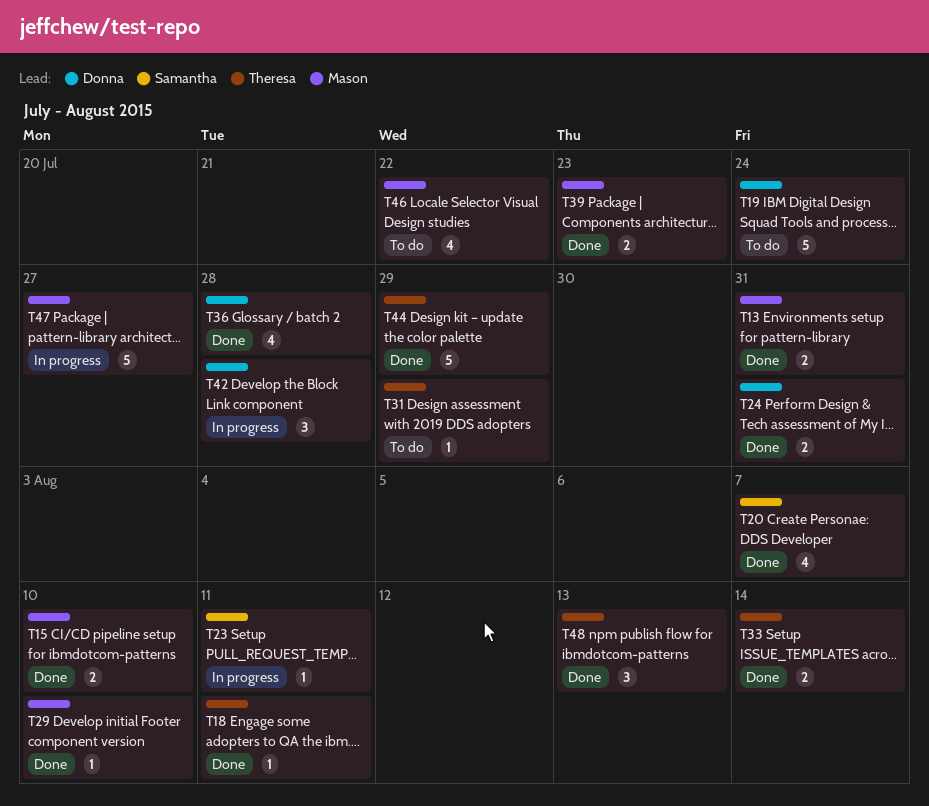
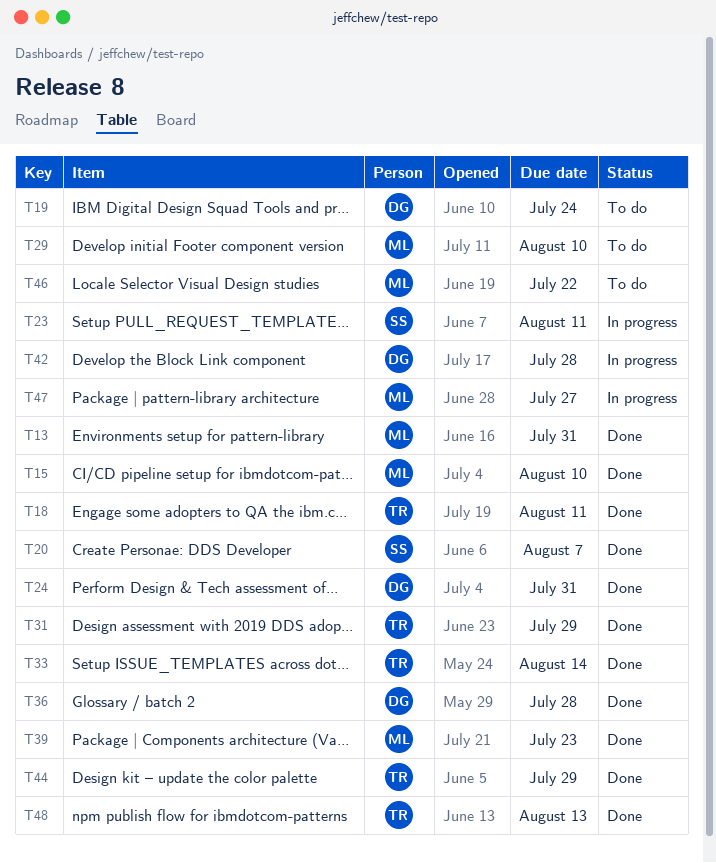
T29, status: Done -> To do
T31, status: To do -> Done

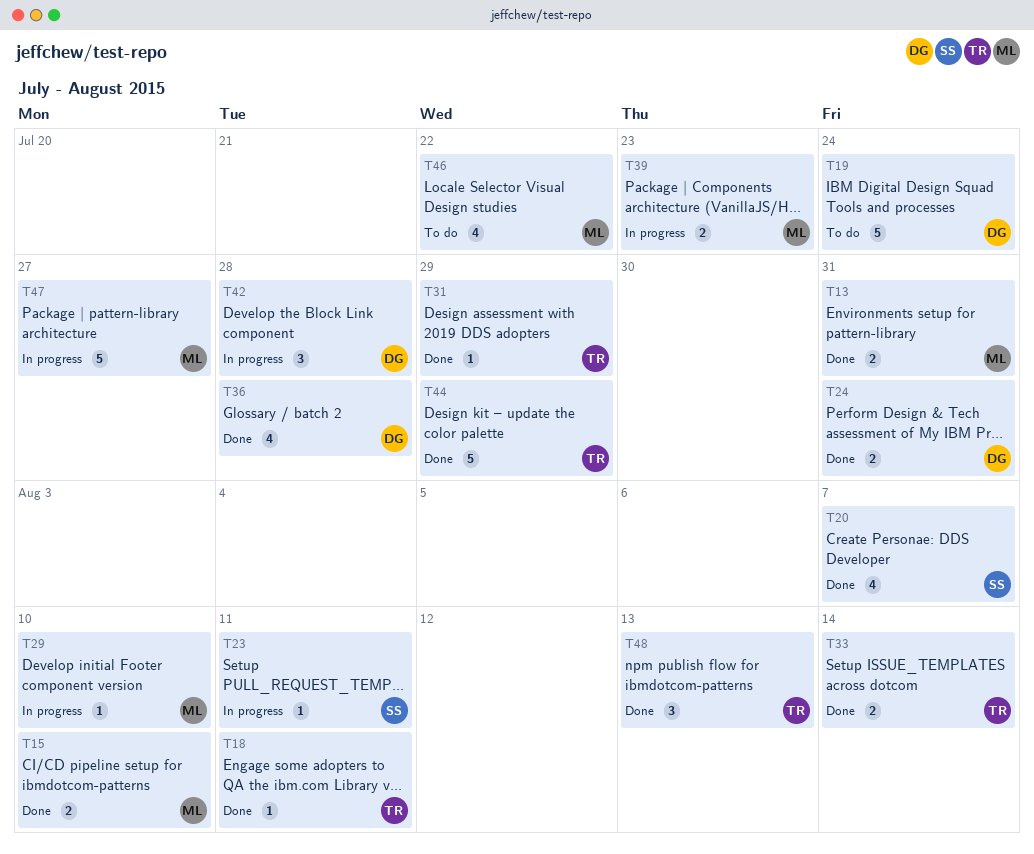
T29, status: To do -> In progress
T39, status: Done -> In progress

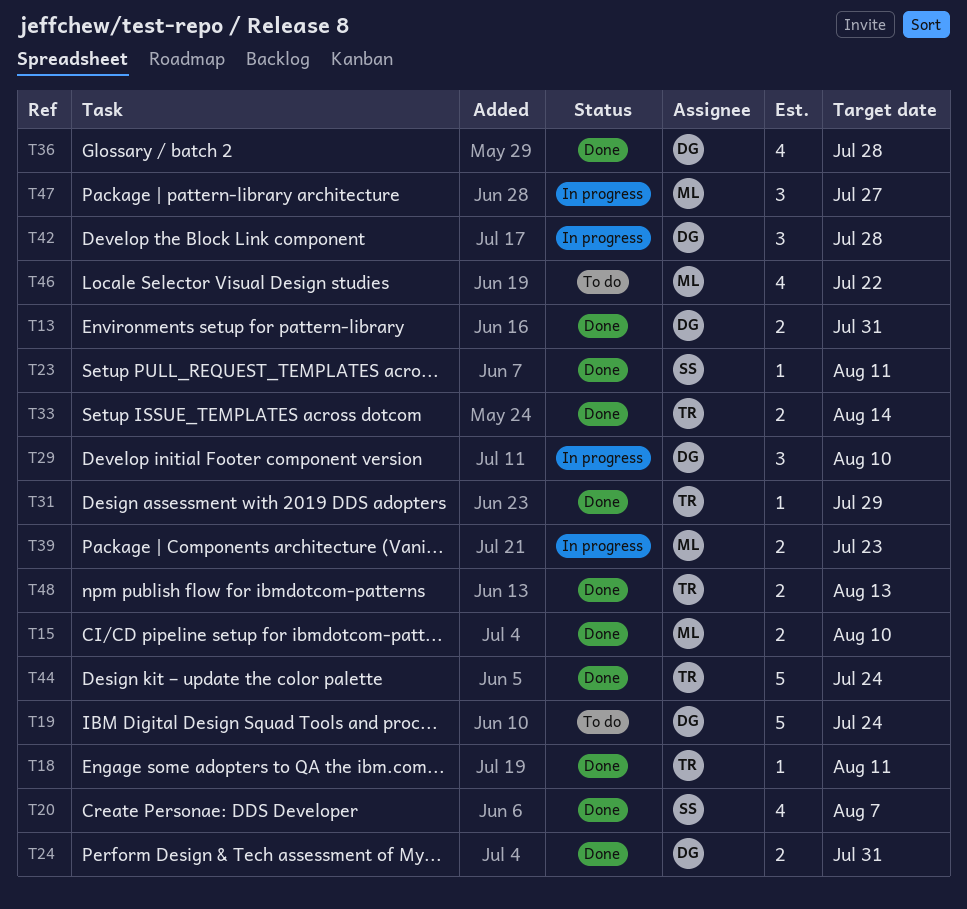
T13, owner: ML -> DG
T23, status: In progress -> Done
T29, owner: ML -> DG
T29, estimate: 1 -> 3
T44, due: Jul 29 -> Jul 24
T47, estimate: 5 -> 3
T48, estimate: 3 -> 2

